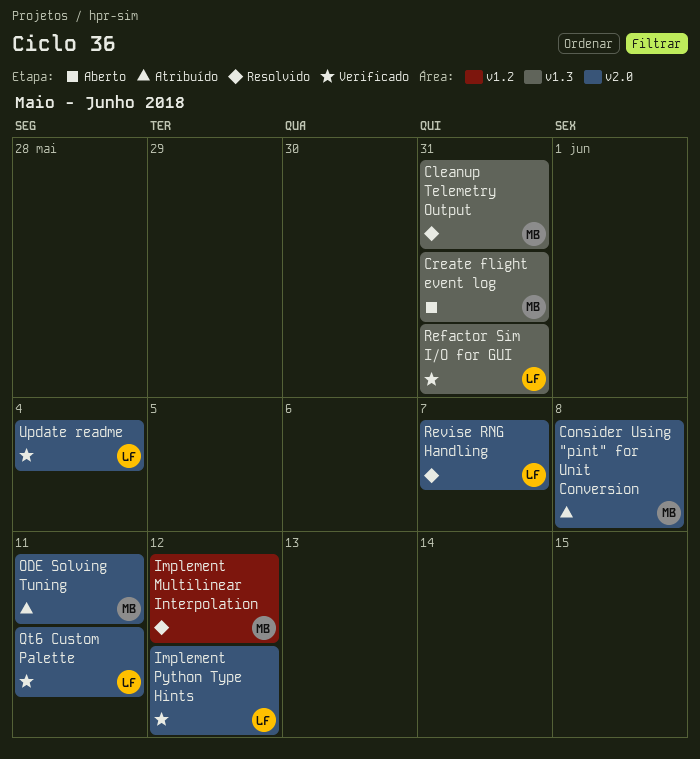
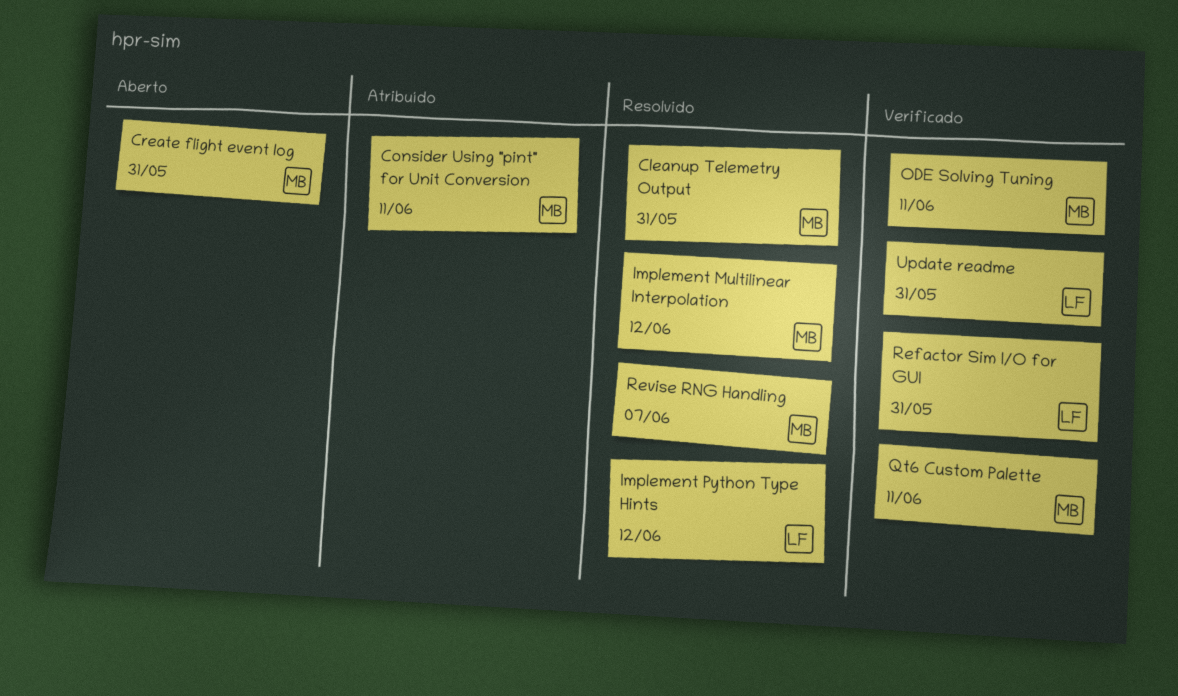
Consider Using "pint" for Unit Conversion, due: Jun 8 -> Jun 11
Implement Python Type Hints, status: Verificado -> Resolvido
ODE Solving Tuning, status: Atribuído -> Verificado
Qt6 Custom Palette, owner: LF -> MB
Revise RNG Handling, owner: LF -> MB
Update readme, due: Jun 4 -> May 31

